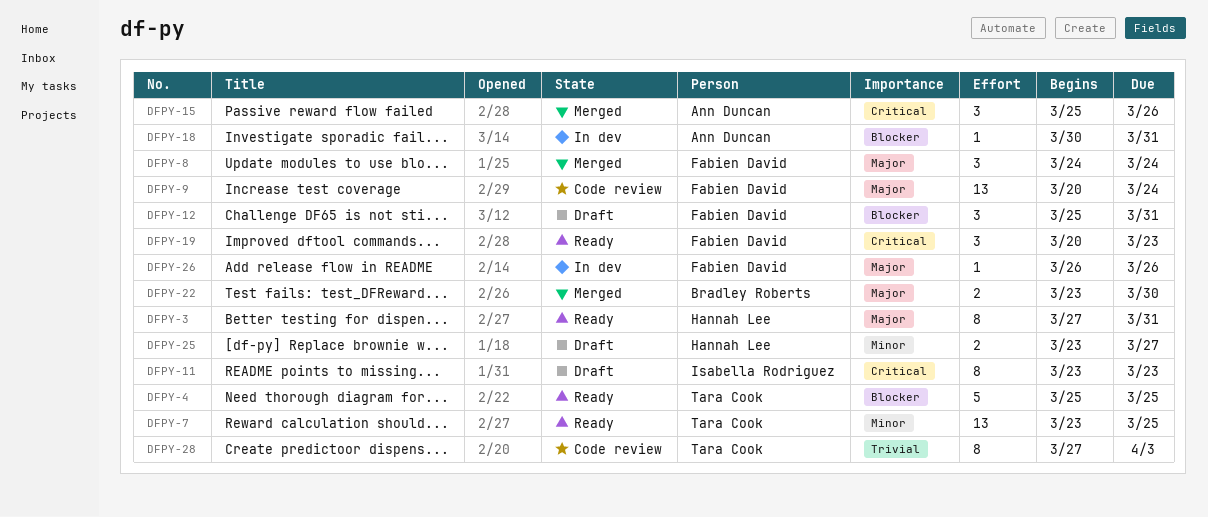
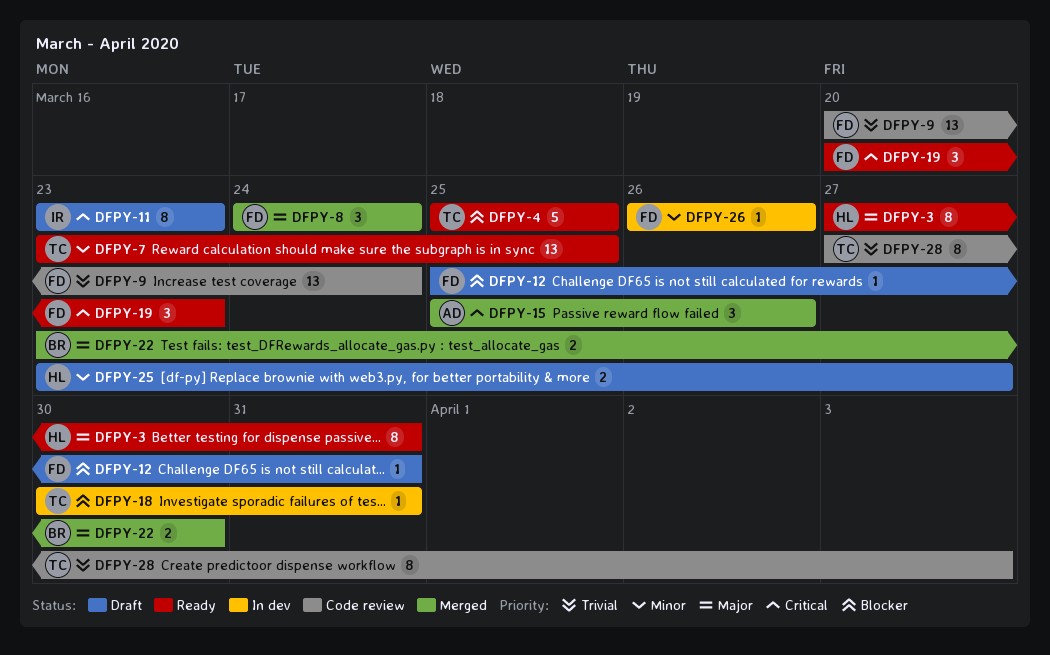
DFPY-9, priority: Major -> Trivial
DFPY-12, estimate: 3 -> 1
DFPY-18, owner: Ann Duncan -> Tara Cook
DFPY-26, priority: Major -> Minor

